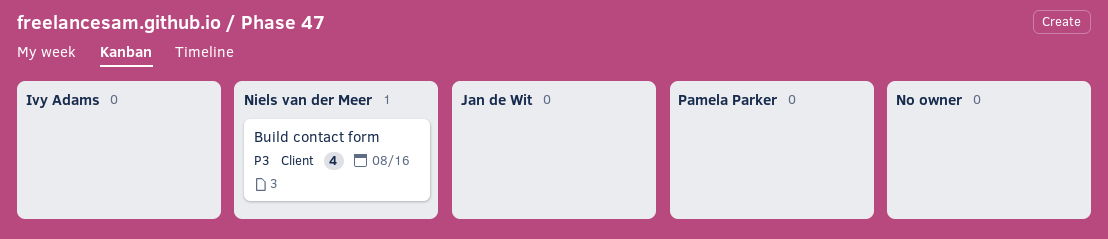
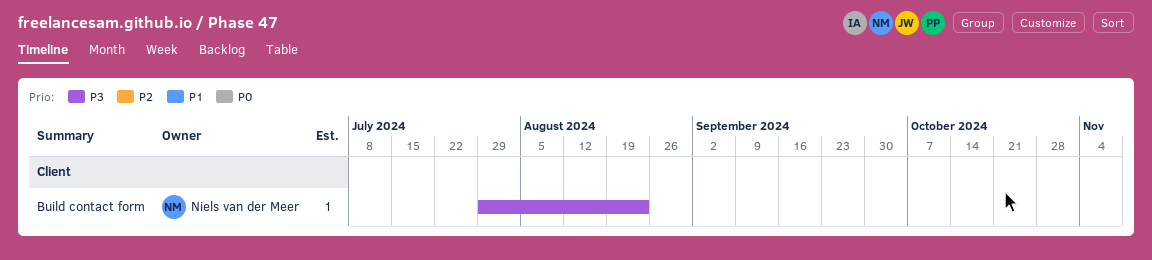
Build contact form, estimate: 4 -> 1
Build contact form, due: Aug 16 -> Aug 23

